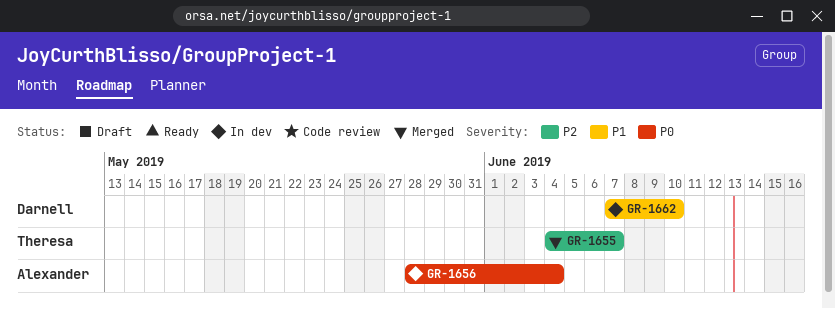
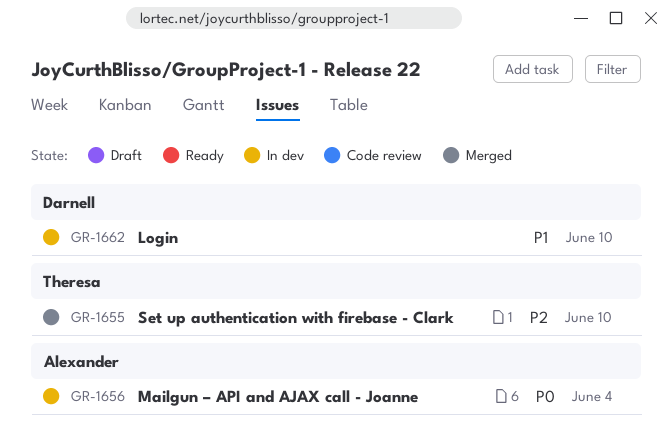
GR-1655, due: Jun 7 -> Jun 10

